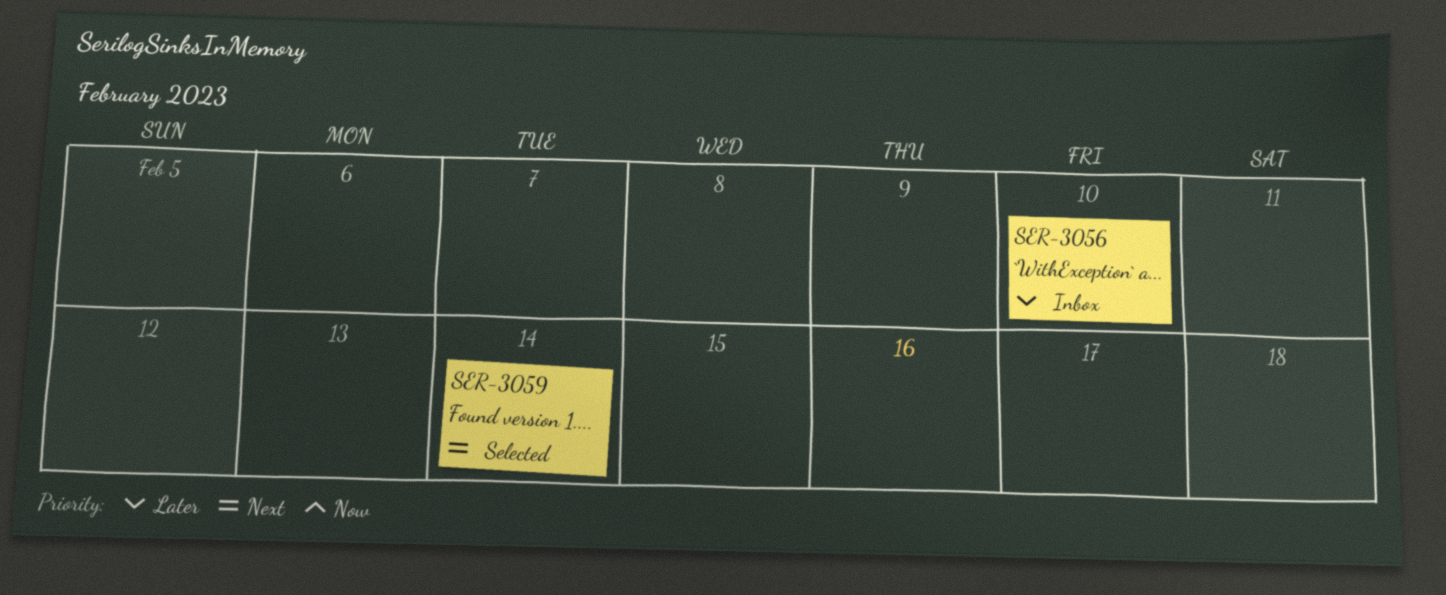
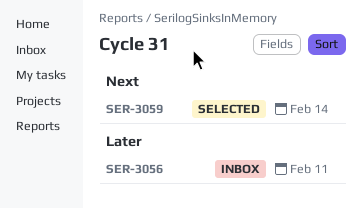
SER-3056, due: Feb 10 -> Feb 11

